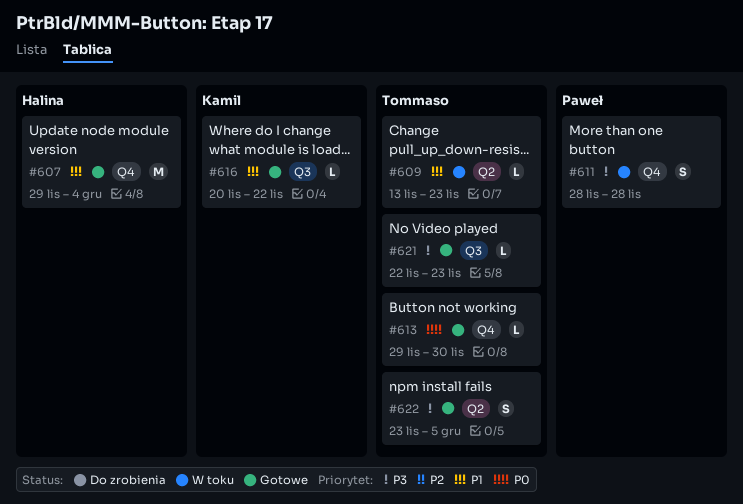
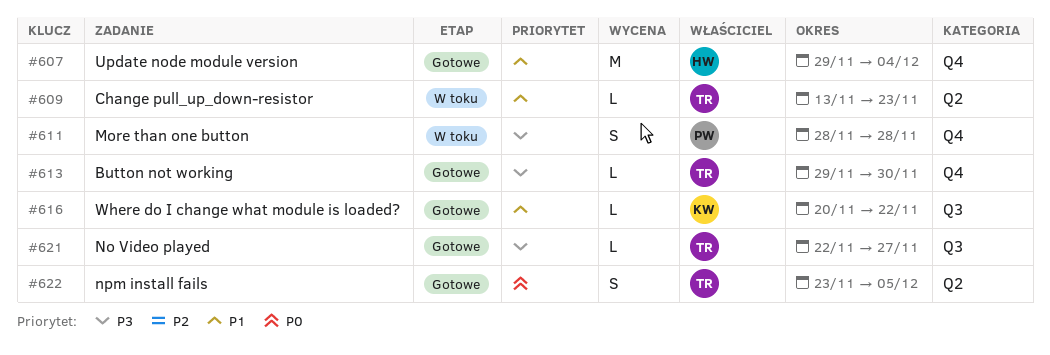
#613, priority: P0 -> P3
#621, due: Nov 23 -> Nov 27
#622, priority: P3 -> P0

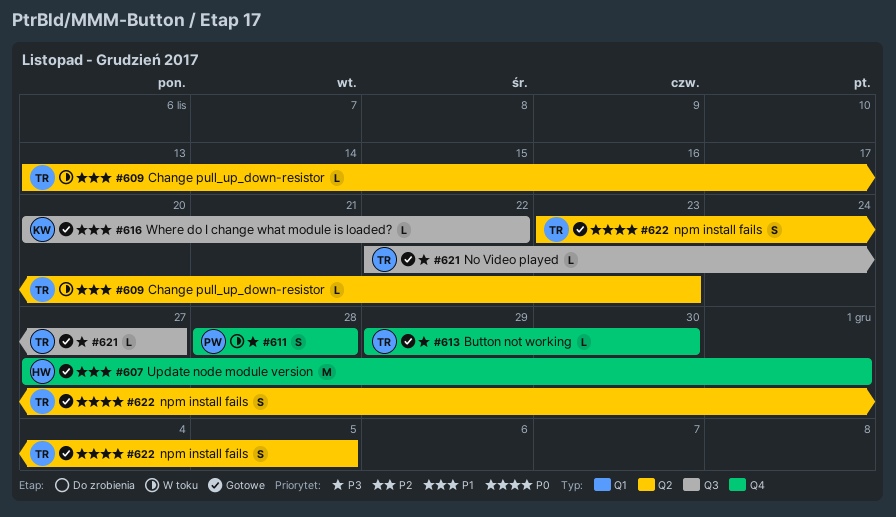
#607, start: Nov 29 -> Nov 27
#607, due: Dec 4 -> Dec 1

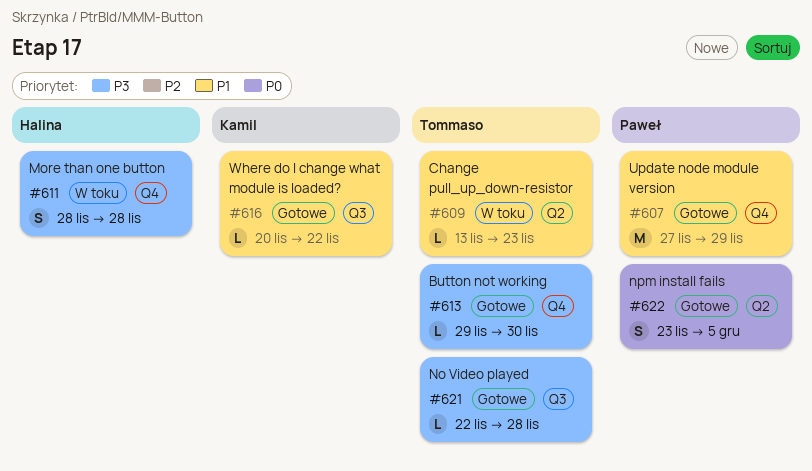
#607, owner: Halina -> Paweł
#607, due: Dec 1 -> Nov 29
#611, owner: Paweł -> Halina
#621, due: Nov 27 -> Nov 28
#622, owner: Tommaso -> Paweł

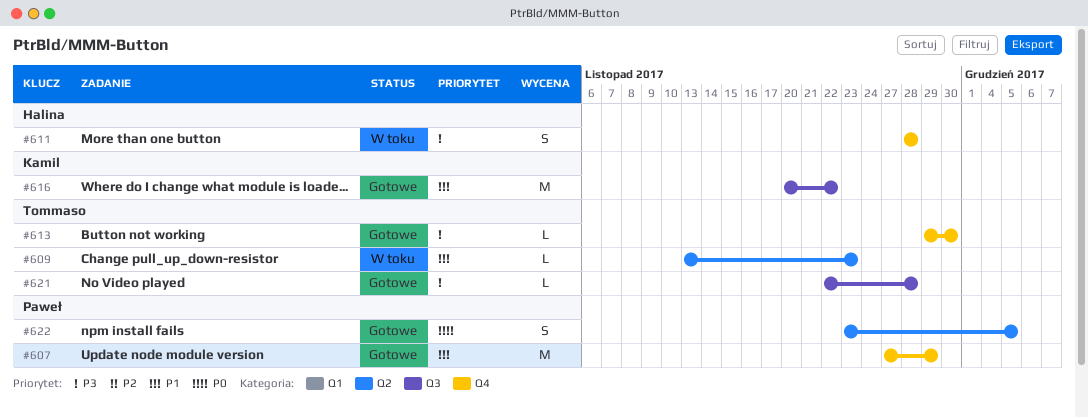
#616, estimate: L -> M

